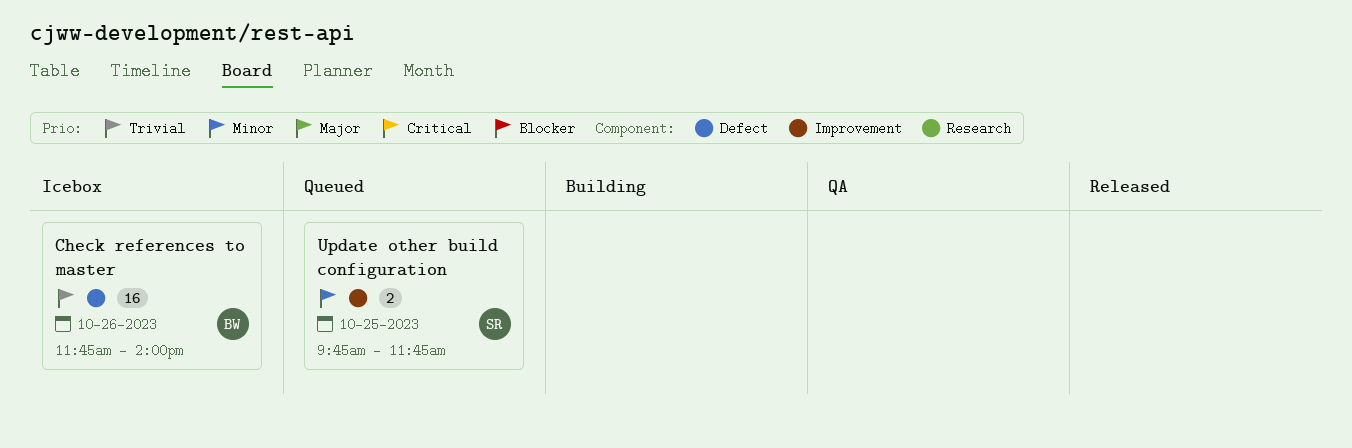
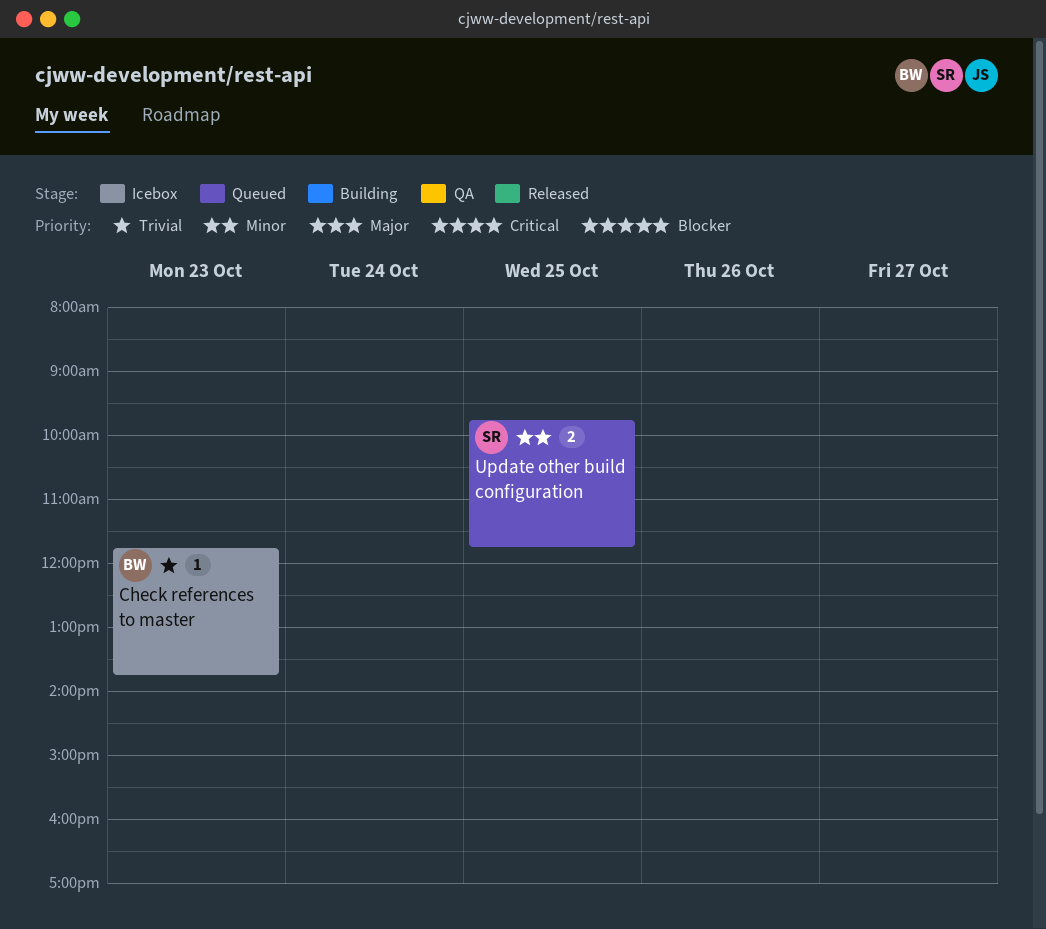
Check references to master, estimate: 16 -> 1
Check references to master, day: Oct 26 -> Oct 23
Check references to master, ends: 14:00 -> 13:45

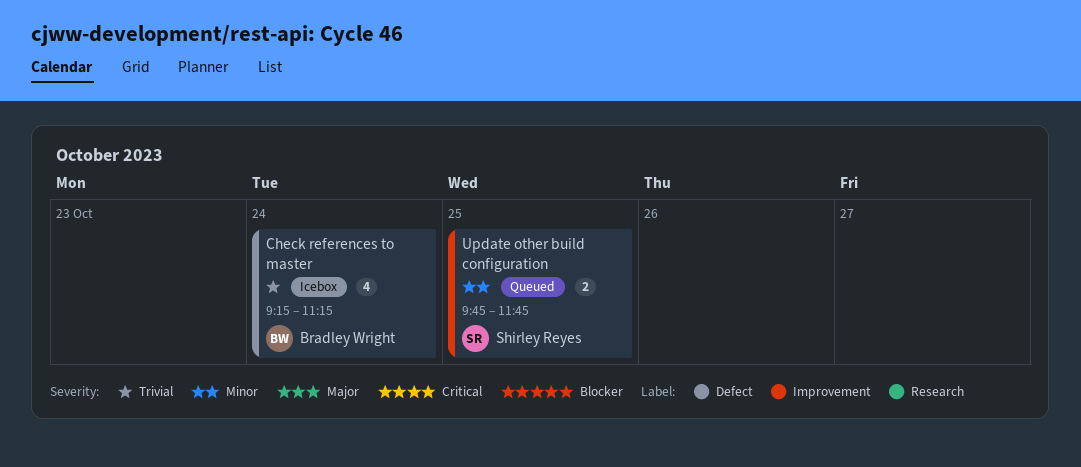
Check references to master, estimate: 1 -> 4
Check references to master, day: Oct 23 -> Oct 24
Check references to master, begins: 11:45 -> 09:15
Check references to master, ends: 13:45 -> 11:15

